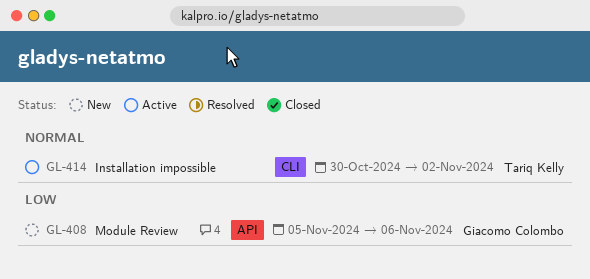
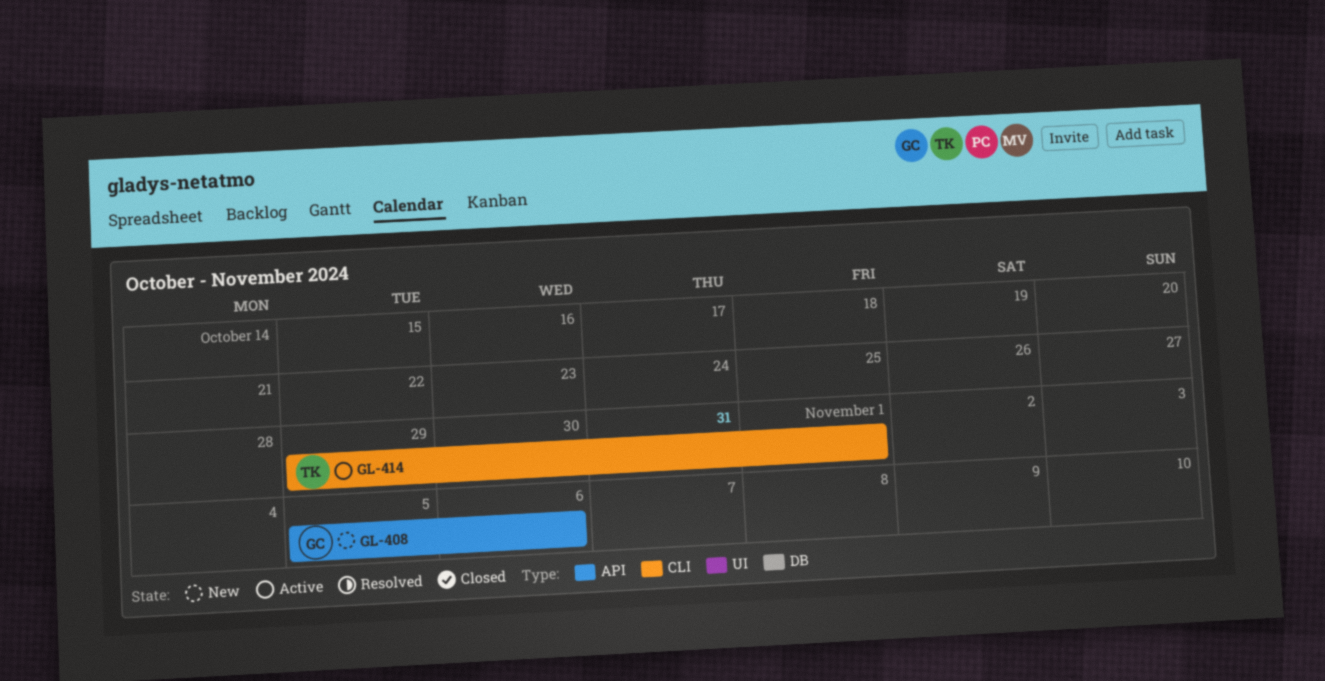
GL-414, start: Oct 30 -> Oct 29
GL-414, due: Nov 2 -> Nov 1

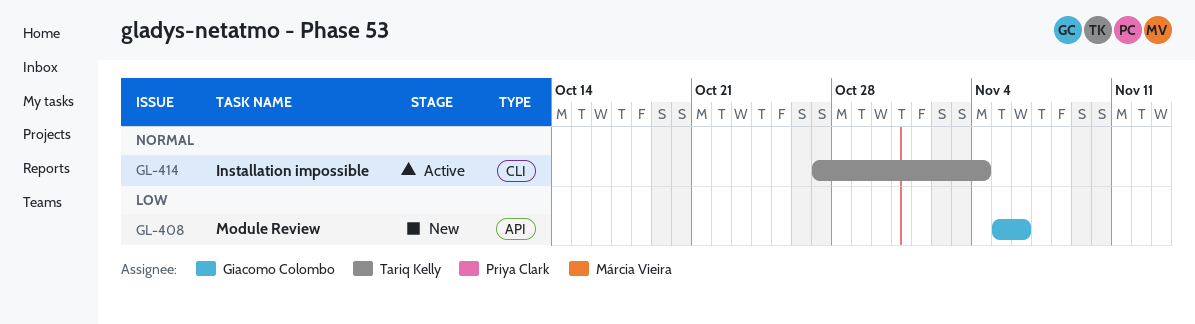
GL-414, start: Oct 29 -> Oct 27
GL-414, due: Nov 1 -> Nov 4

